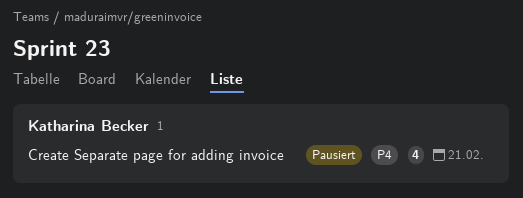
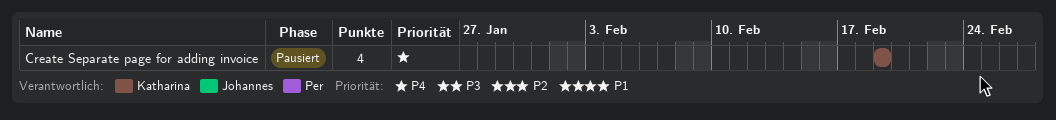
Create Separate page for adding invoice, due: Feb 21 -> Feb 19

